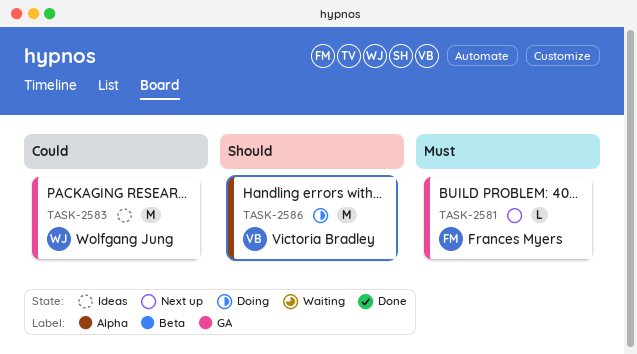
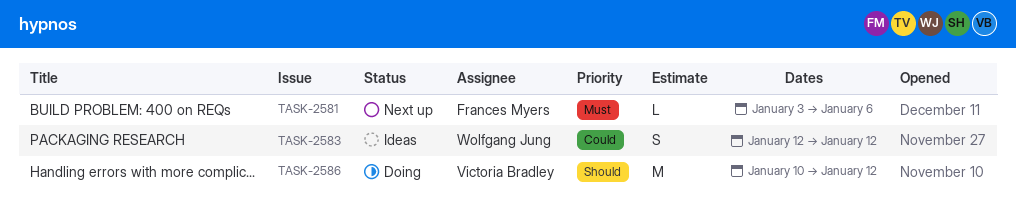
TASK-2583, estimate: M -> S

